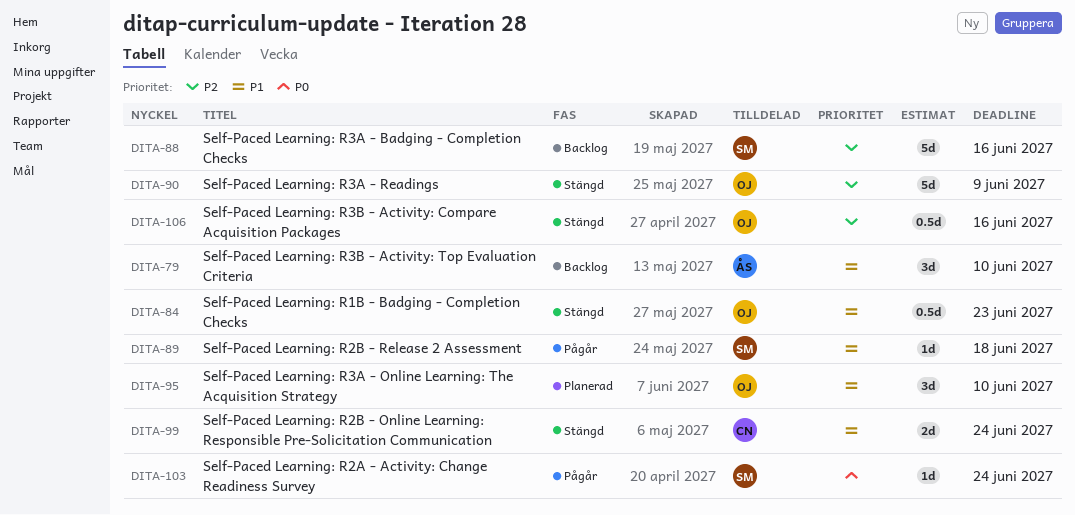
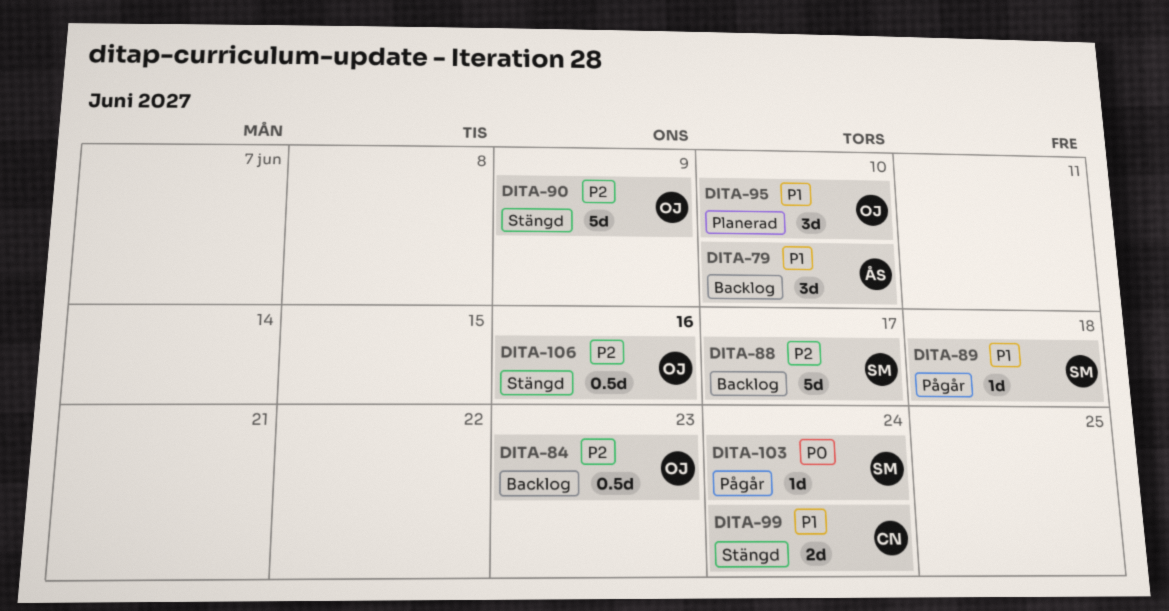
DITA-84, status: Stängd -> Backlog
DITA-84, priority: P1 -> P2
DITA-88, due: Jun 16 -> Jun 17

